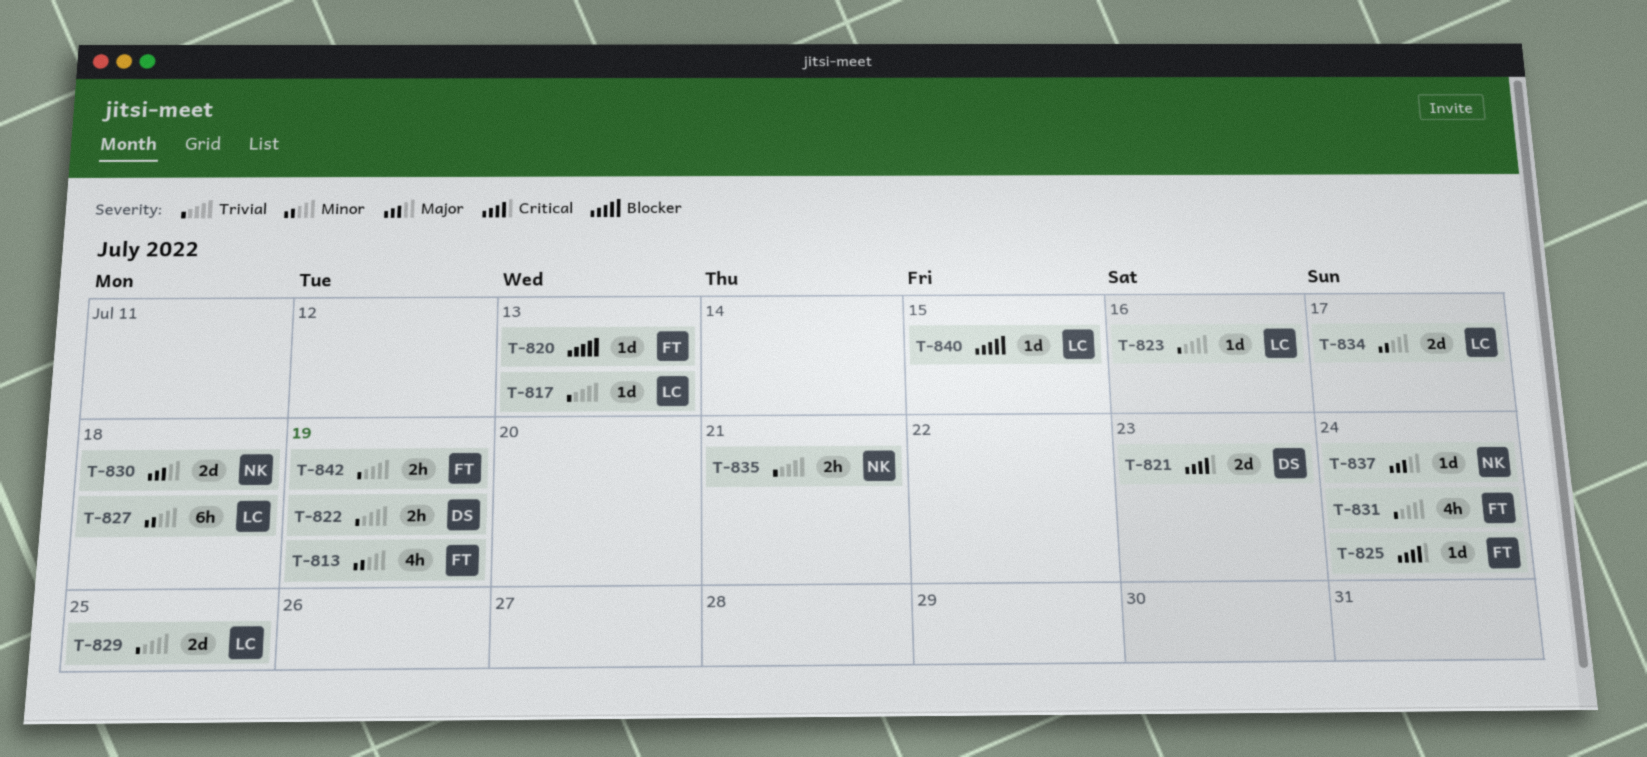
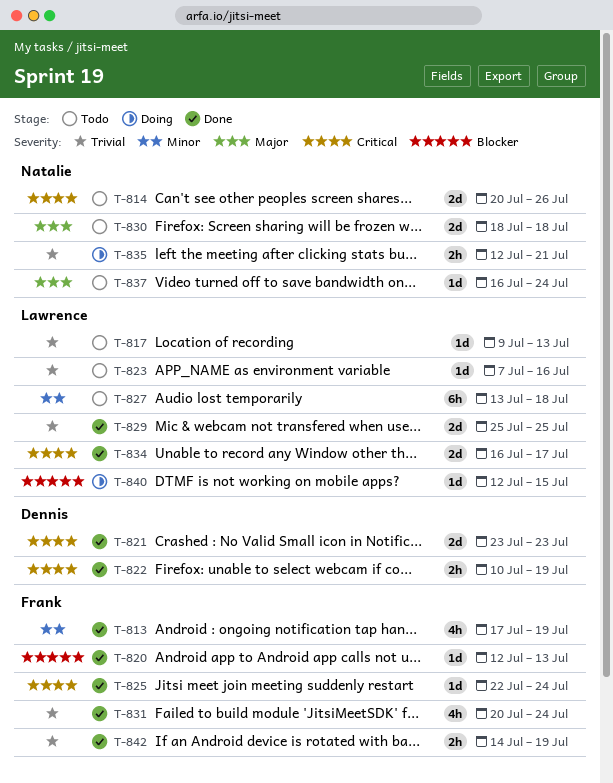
T-814: none -> present
T-822, priority: Trivial -> Critical
T-834, priority: Minor -> Critical

